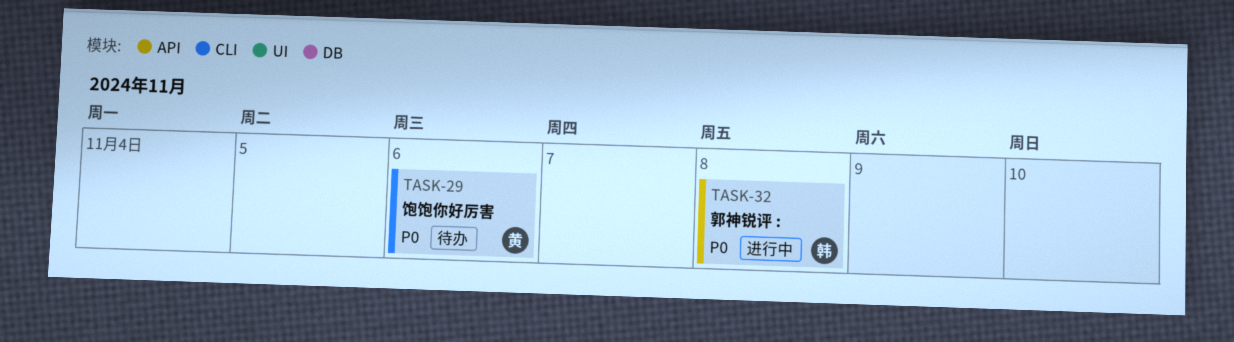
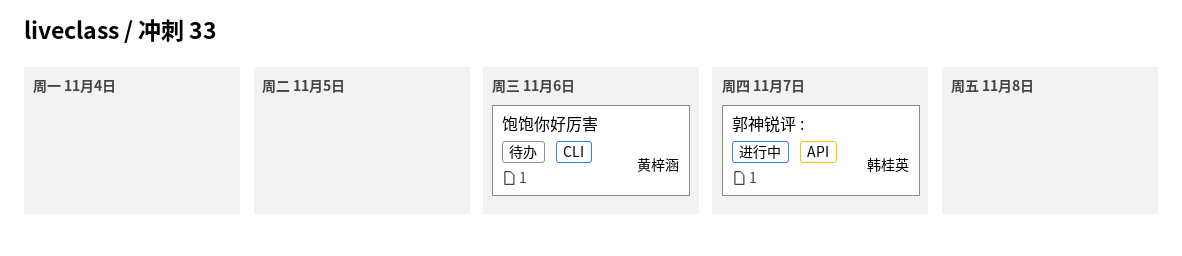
郭神锐评 :, due: Nov 8 -> Nov 7

